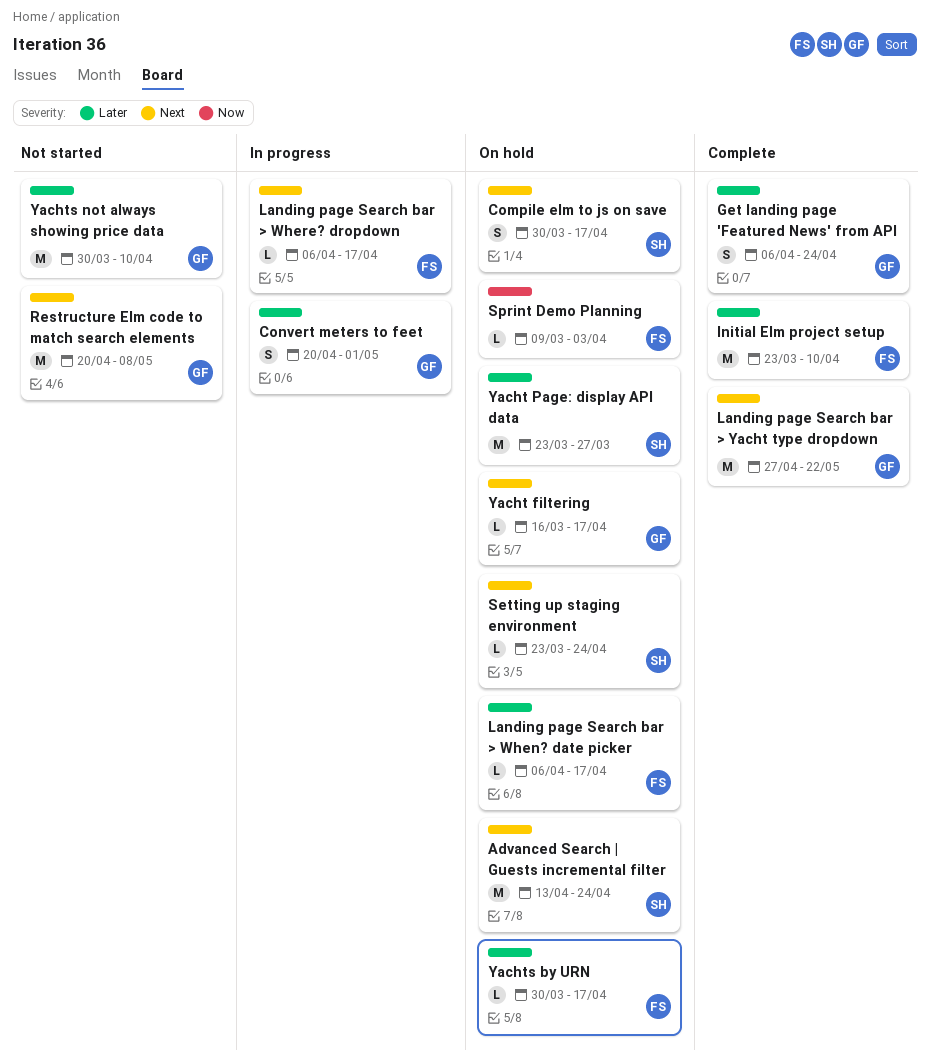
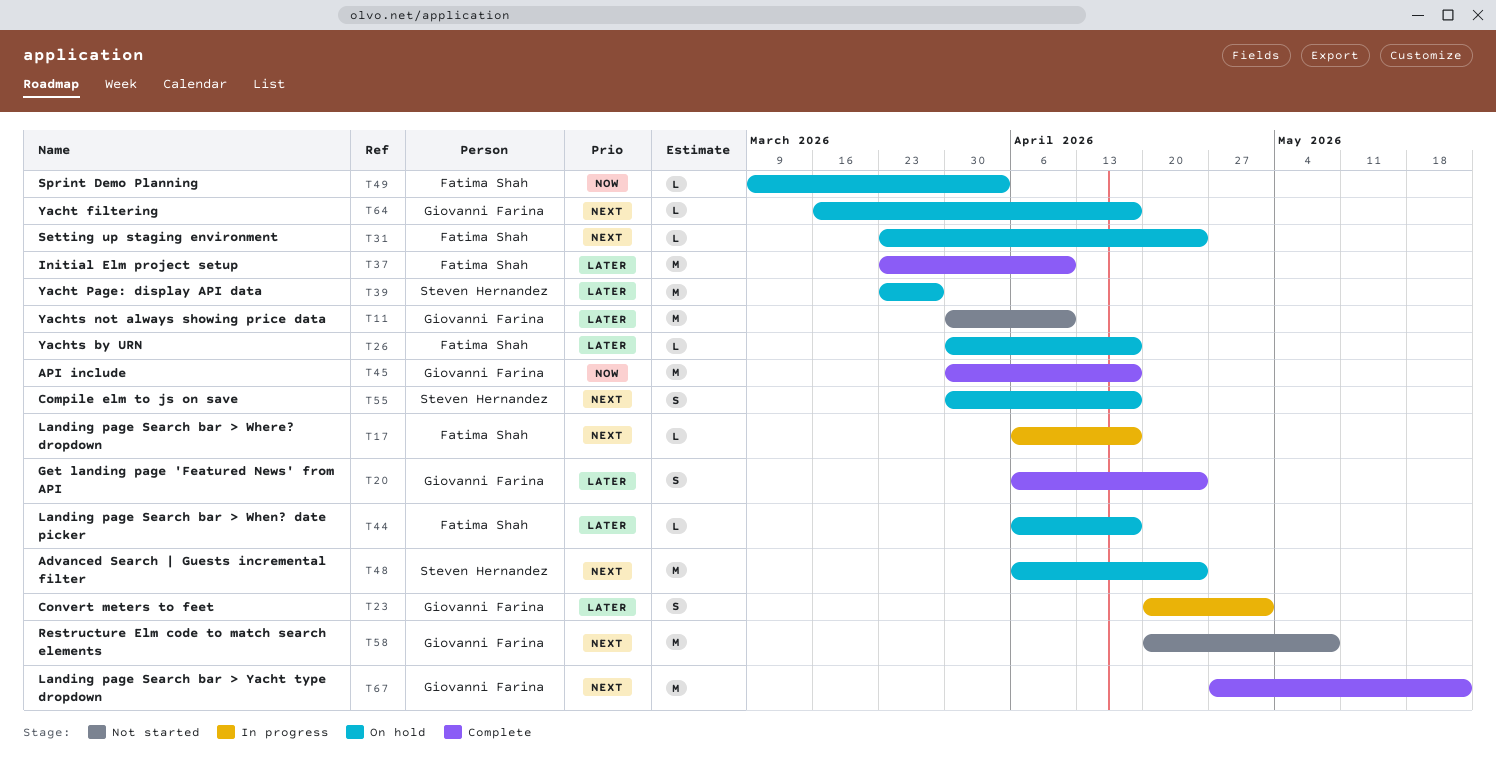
Advanced Search | Guests incremental filter, start: Apr 13 -> Apr 6
API include: none -> present
Setting up staging environment, owner: Steven Hernandez -> Fatima Shah

